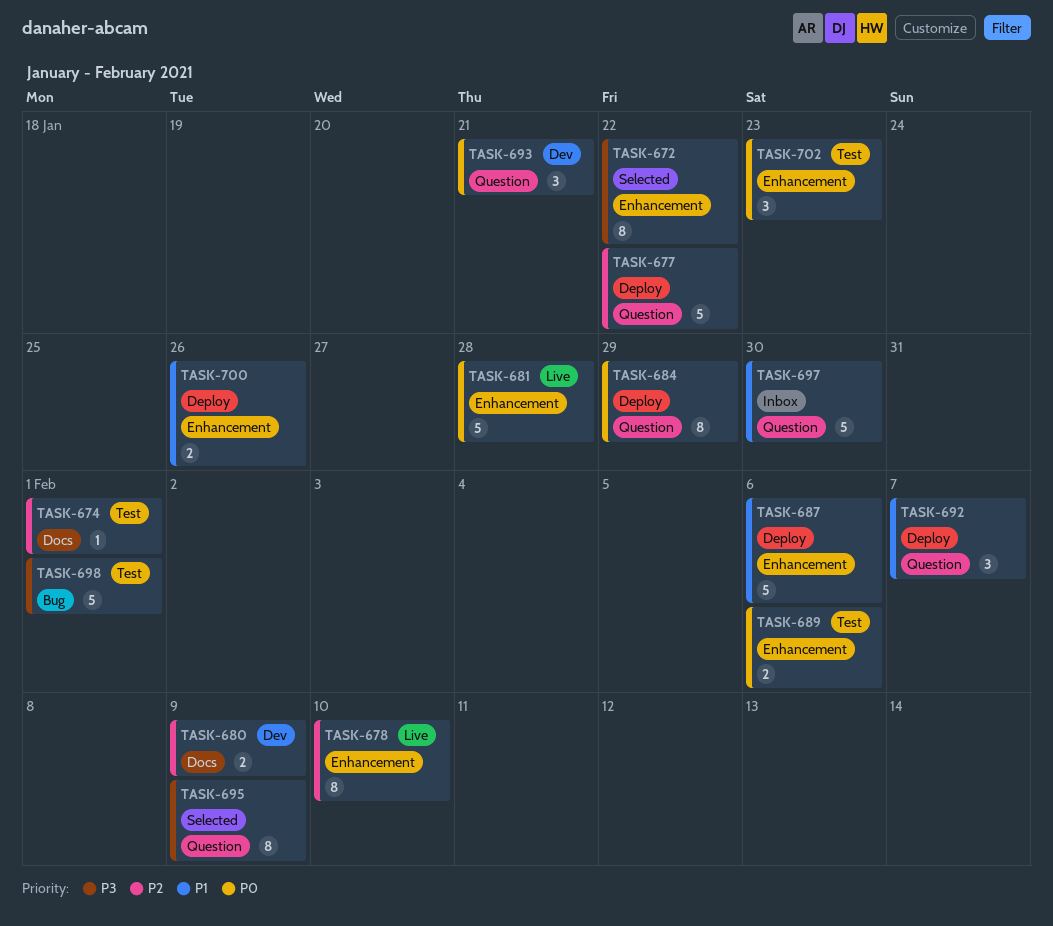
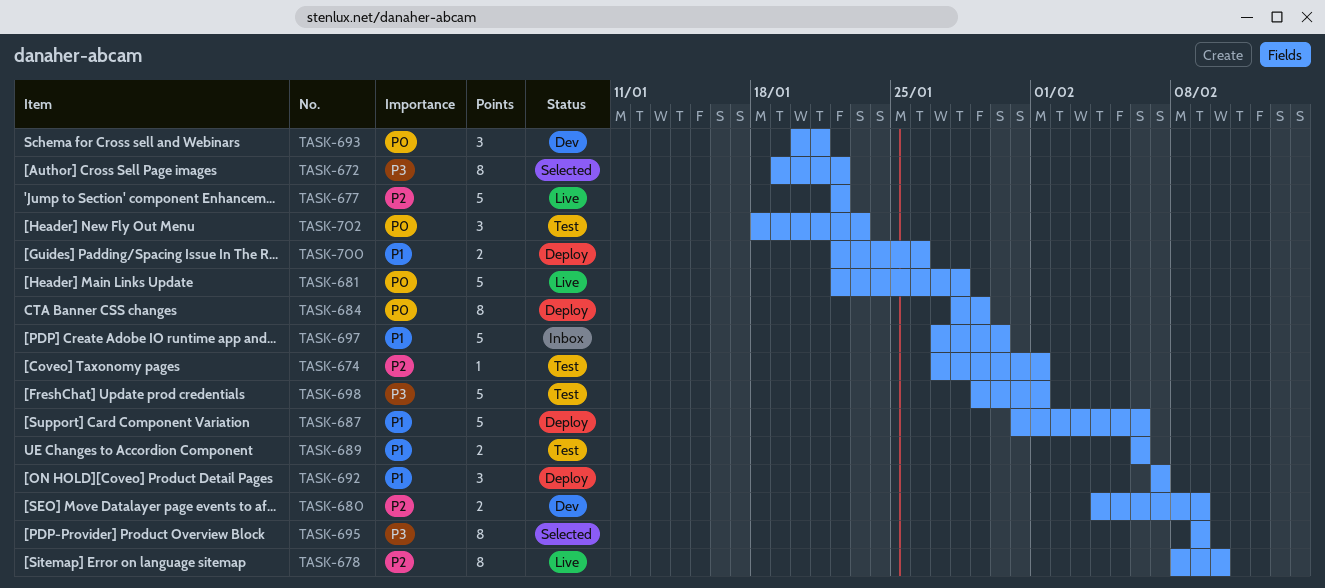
TASK-677, status: Deploy -> Live
TASK-689, priority: P0 -> P1

